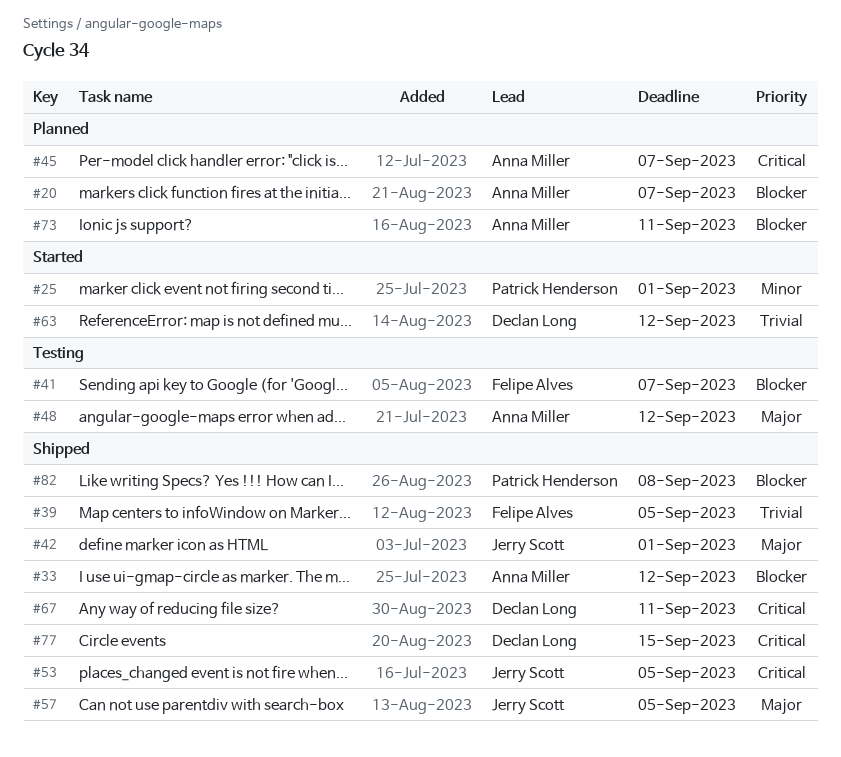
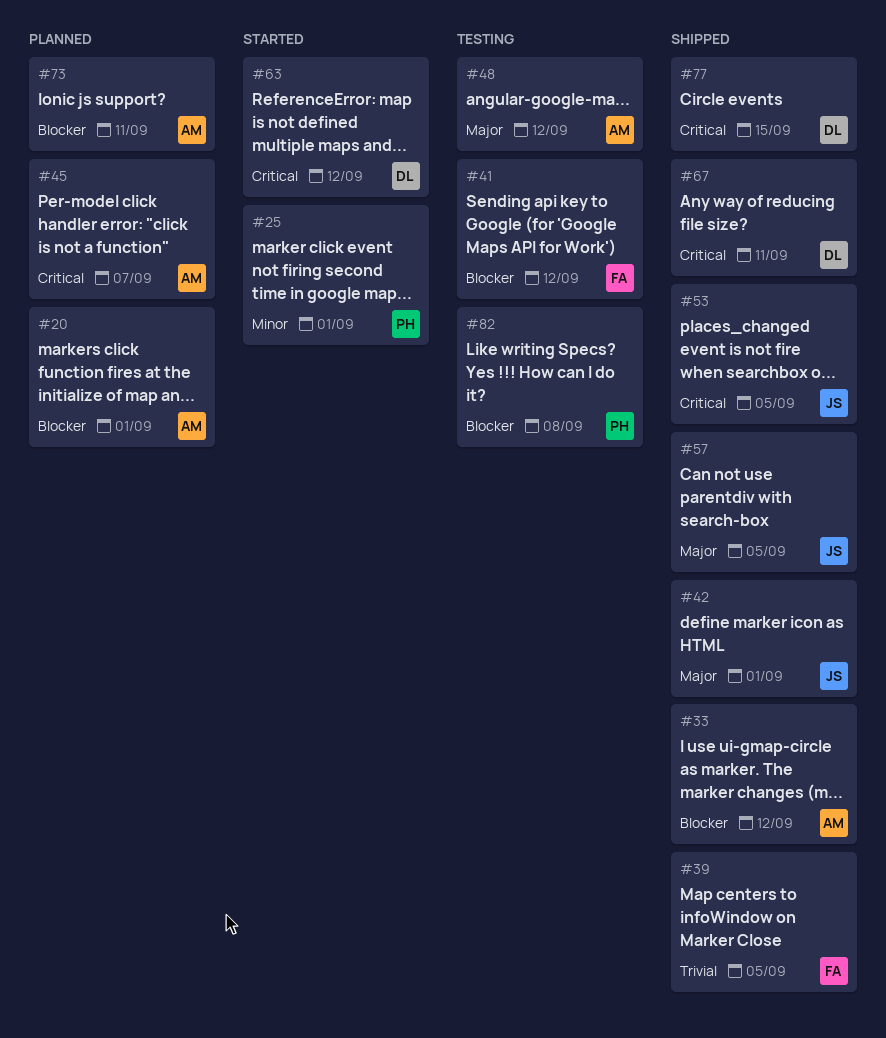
#20, due: Sep 7 -> Sep 1
#41, due: Sep 7 -> Sep 12
#63, priority: Trivial -> Critical
#82, status: Shipped -> Testing

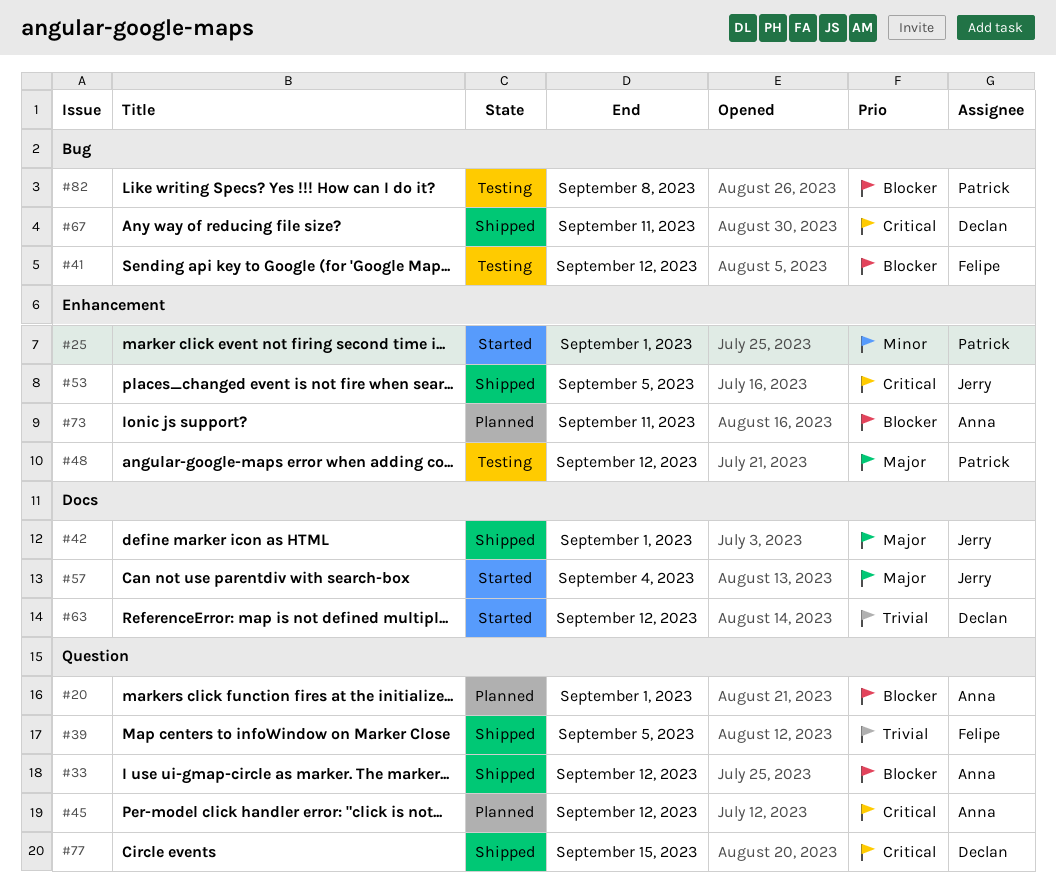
#45, due: Sep 7 -> Sep 12
#48, owner: Anna -> Patrick
#57, status: Shipped -> Started
#57, due: Sep 5 -> Sep 4
#63, priority: Critical -> Trivial

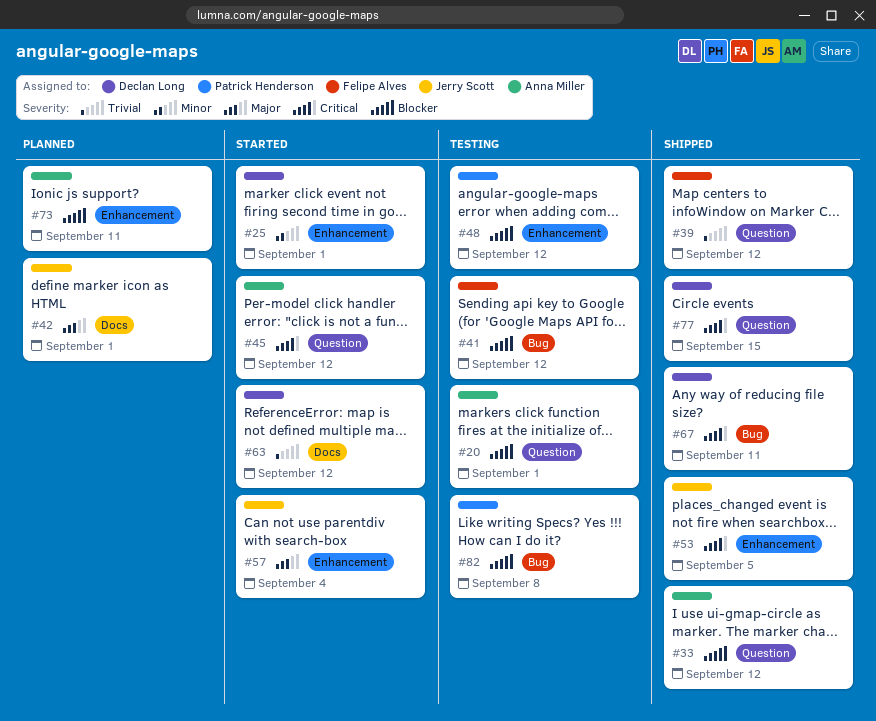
#20, status: Planned -> Testing
#25, owner: Patrick Henderson -> Declan Long
#39, due: Sep 5 -> Sep 12
#42, status: Shipped -> Planned
#45, status: Planned -> Started
#48, priority: Major -> Blocker
#57, label: Docs -> Enhancement

